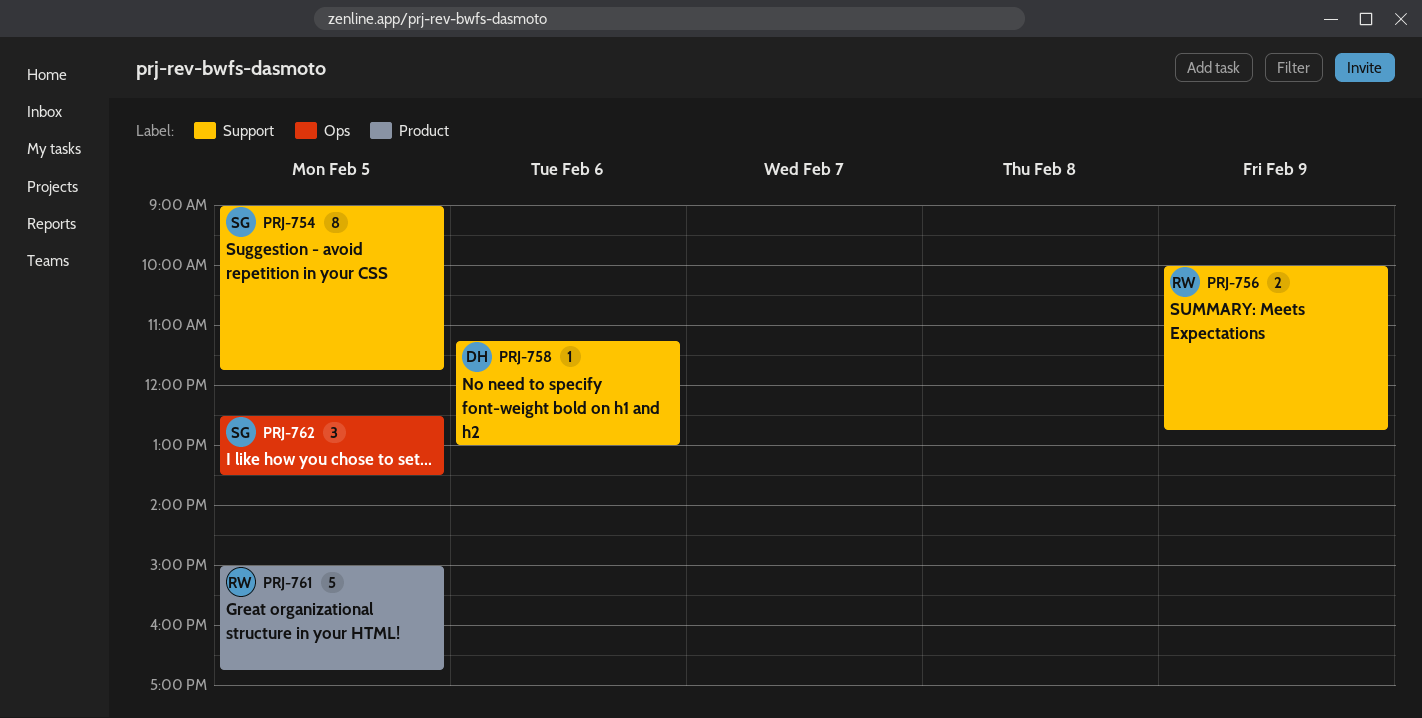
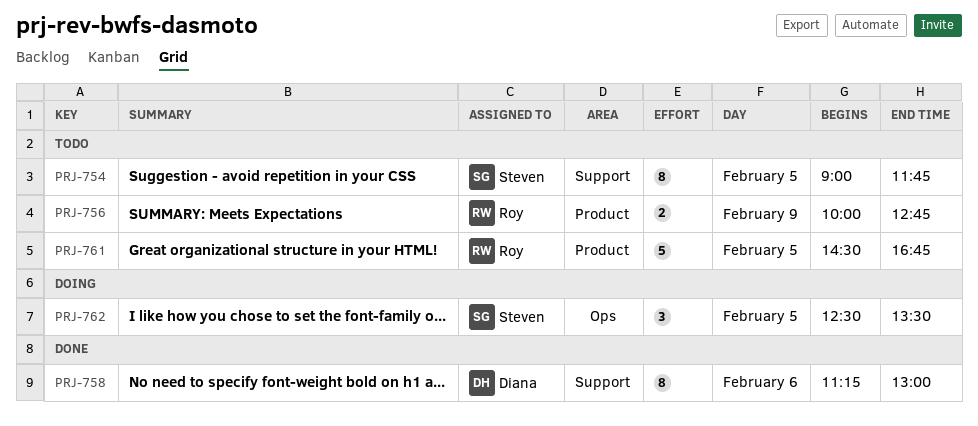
PRJ-756, label: Support -> Product
PRJ-758, estimate: 1 -> 8
PRJ-761, begins: 15:00 -> 14:30

